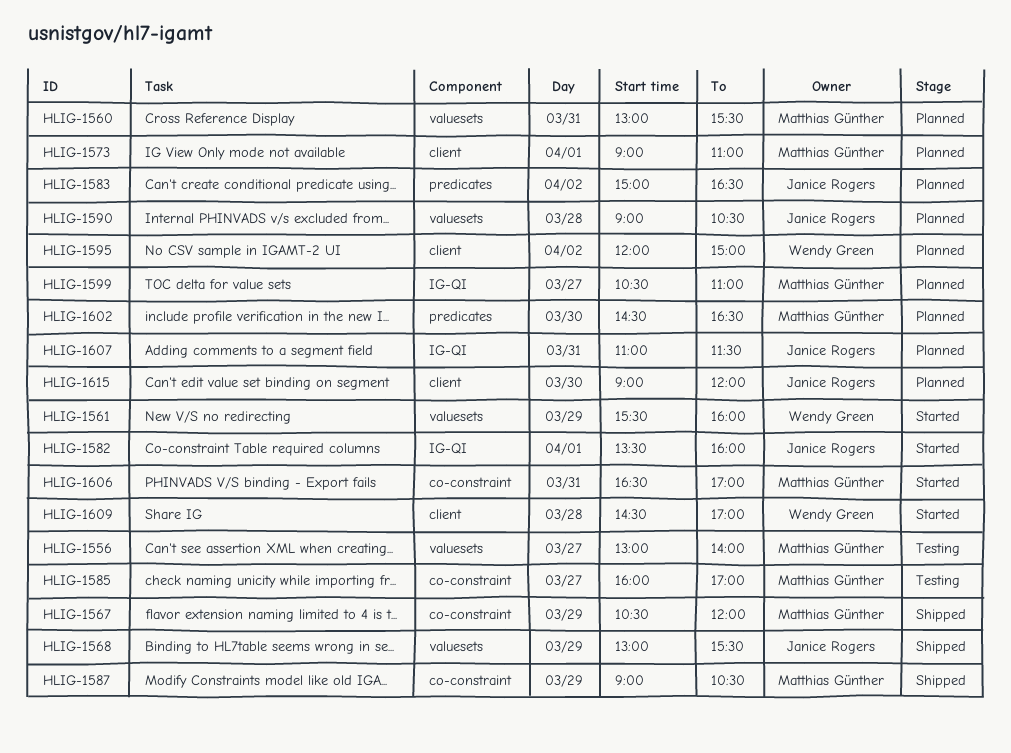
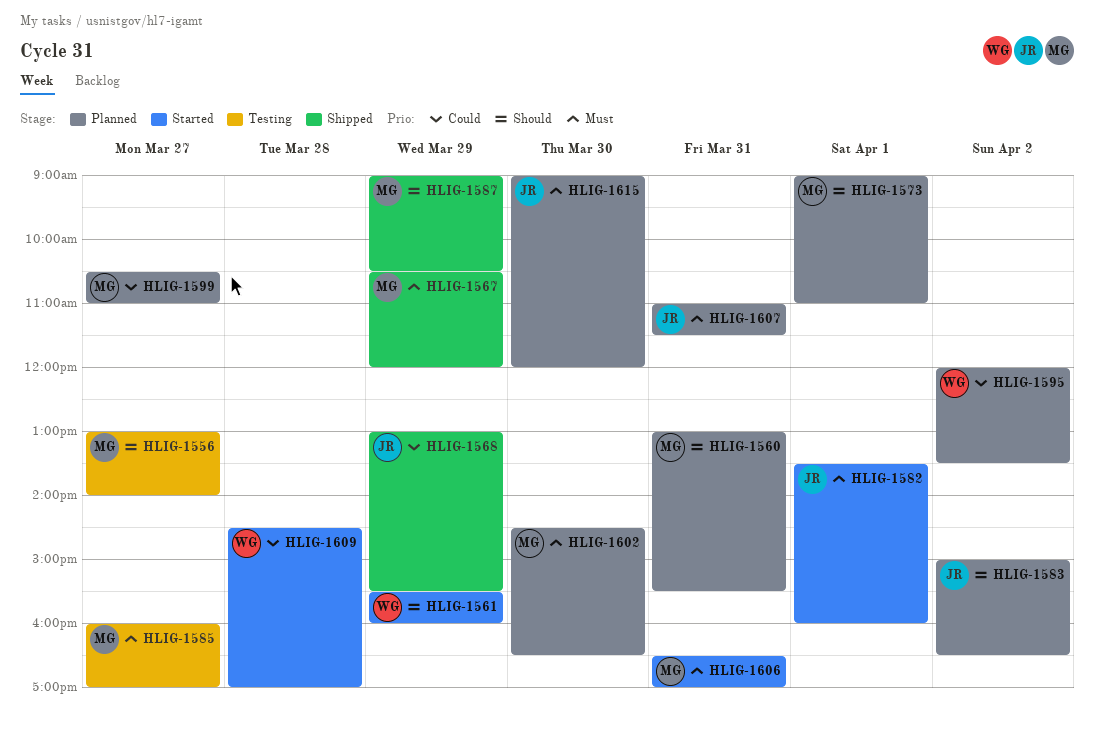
HLIG-1590: present -> none
HLIG-1595, ends: 15:00 -> 13:30

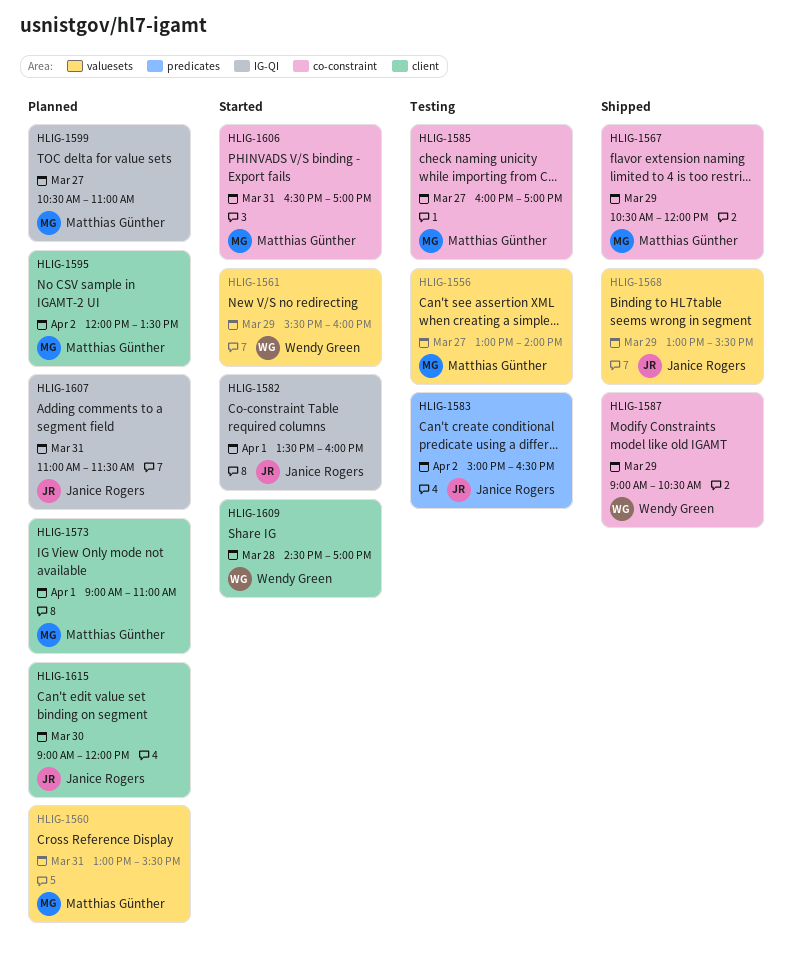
HLIG-1583, status: Planned -> Testing
HLIG-1587, owner: Matthias Günther -> Wendy Green
HLIG-1595, owner: Wendy Green -> Matthias Günther
HLIG-1602: present -> none

